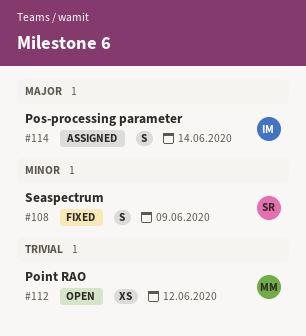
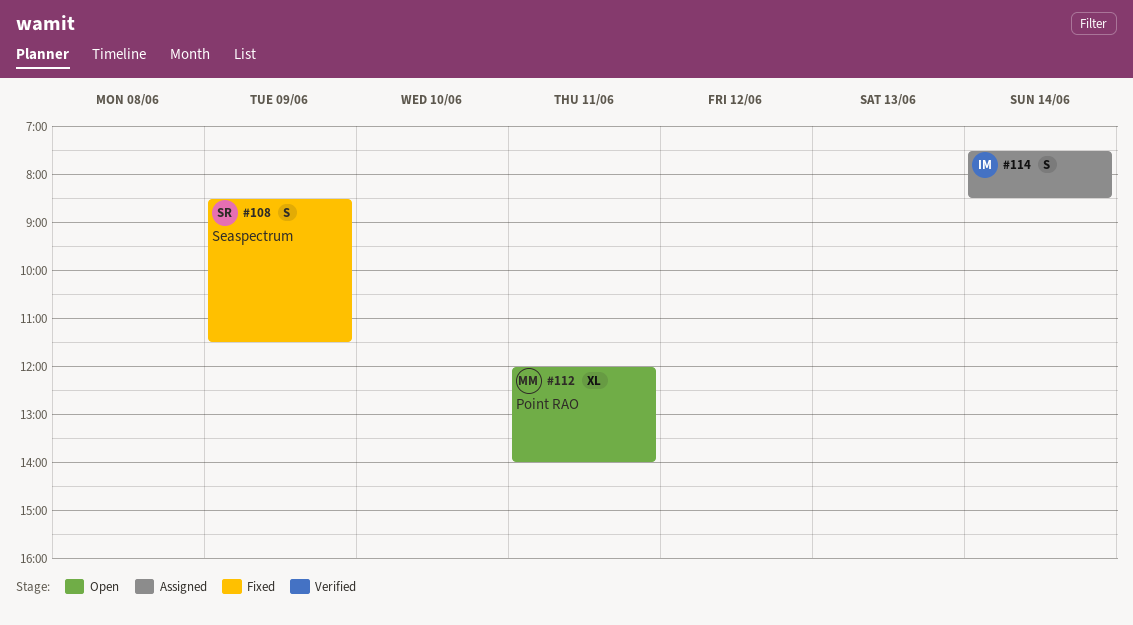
#112, estimate: XS -> XL
#112, day: Jun 12 -> Jun 11

